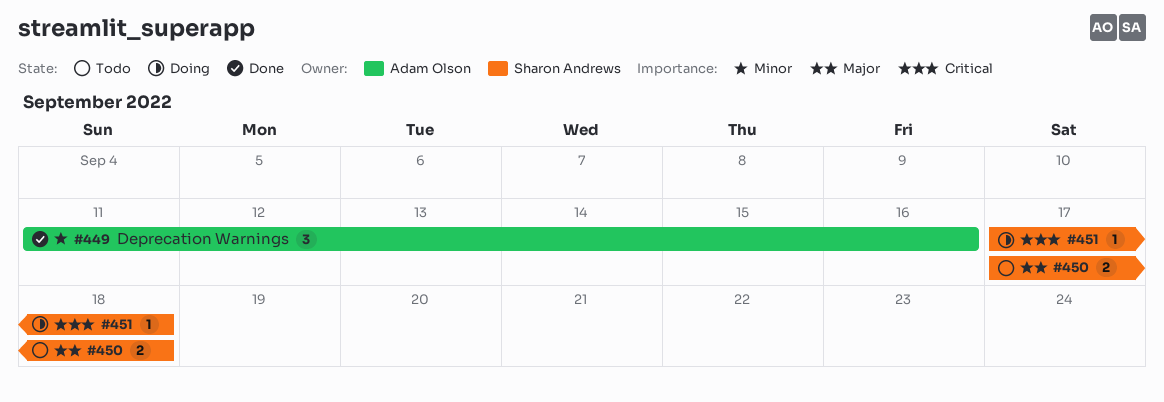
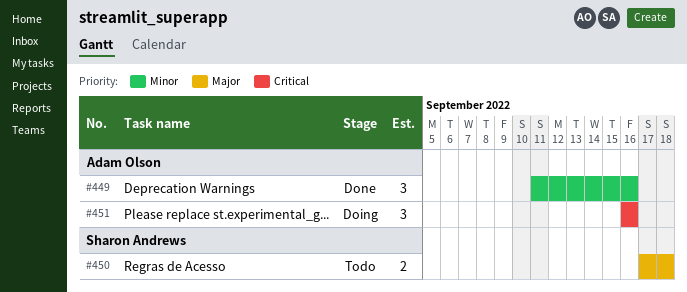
#451, owner: Sharon Andrews -> Adam Olson
#451, estimate: 1 -> 3
#451, start: Sep 17 -> Sep 16
#451, due: Sep 18 -> Sep 16

